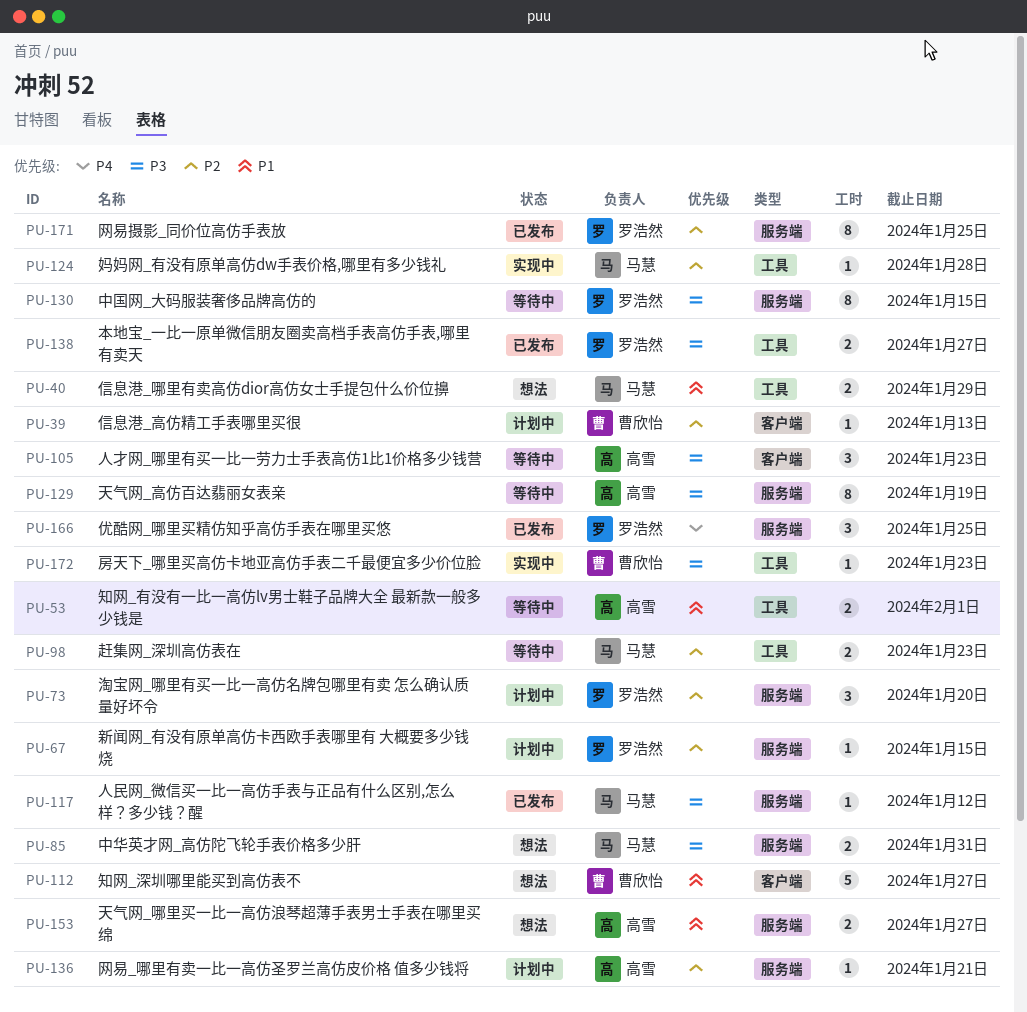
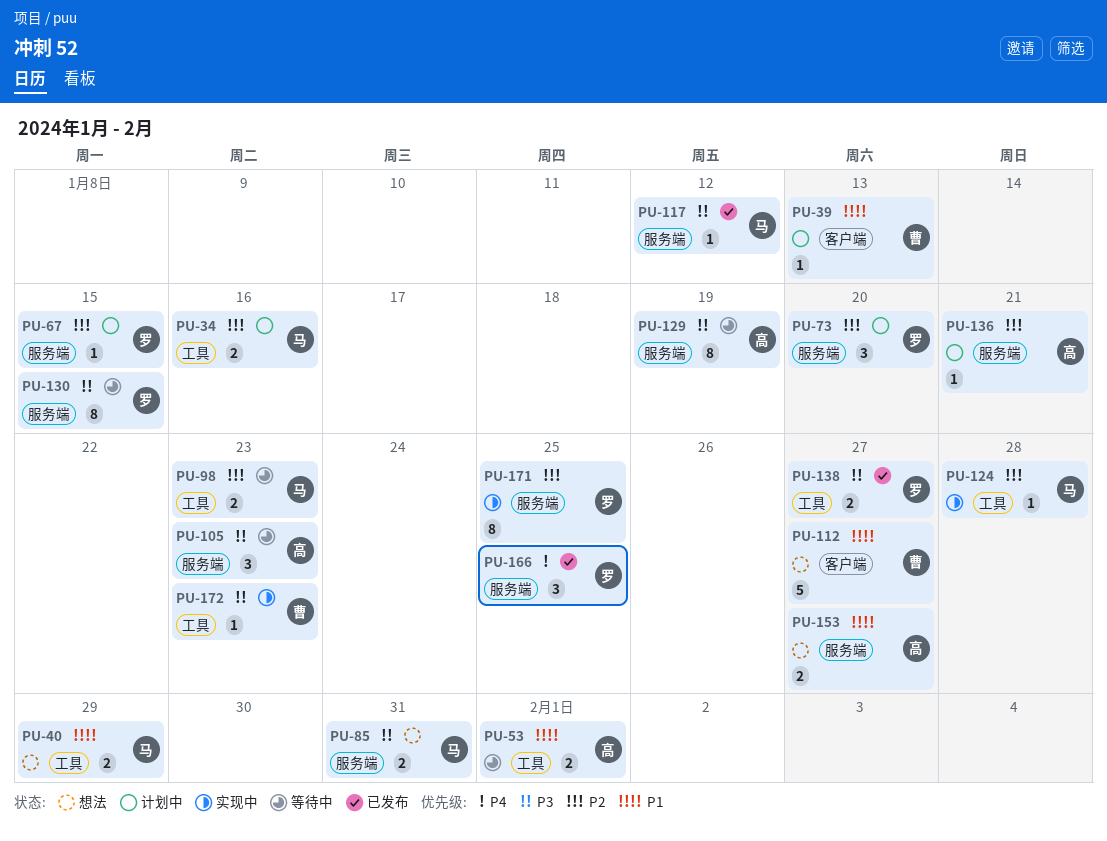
PU-34: none -> present
PU-39, priority: P2 -> P1
PU-105, label: 客户端 -> 服务端
PU-171, status: 已发布 -> 实现中

